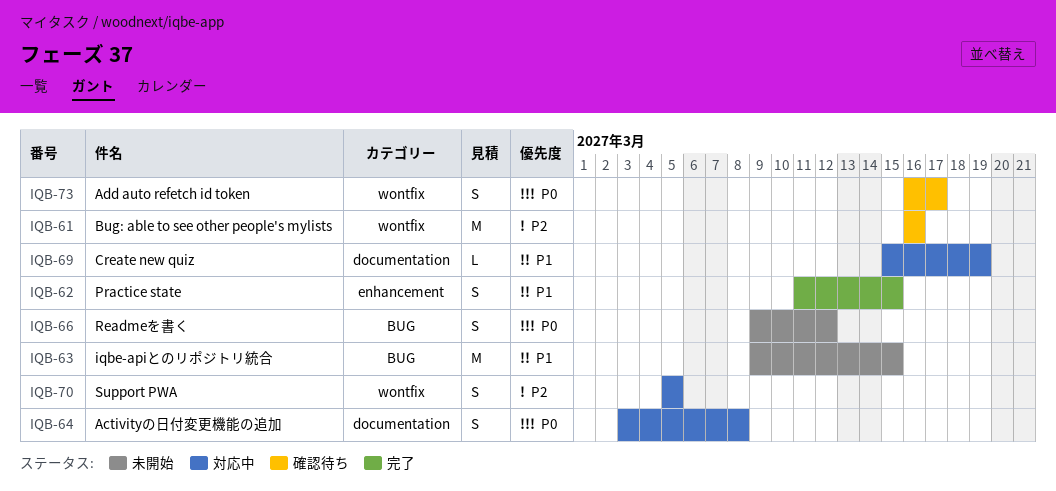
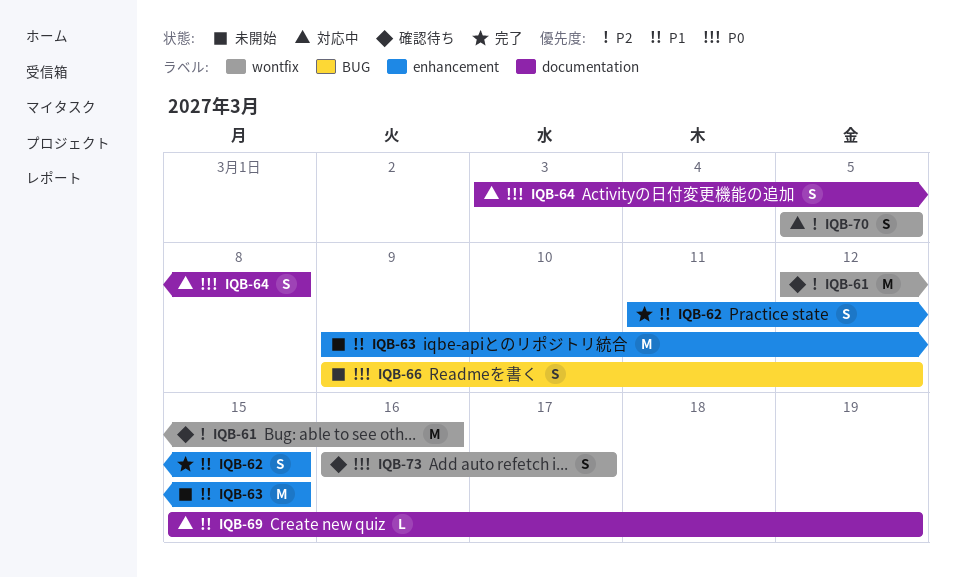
IQB-61, start: Mar 16 -> Mar 12
IQB-63, label: BUG -> enhancement

